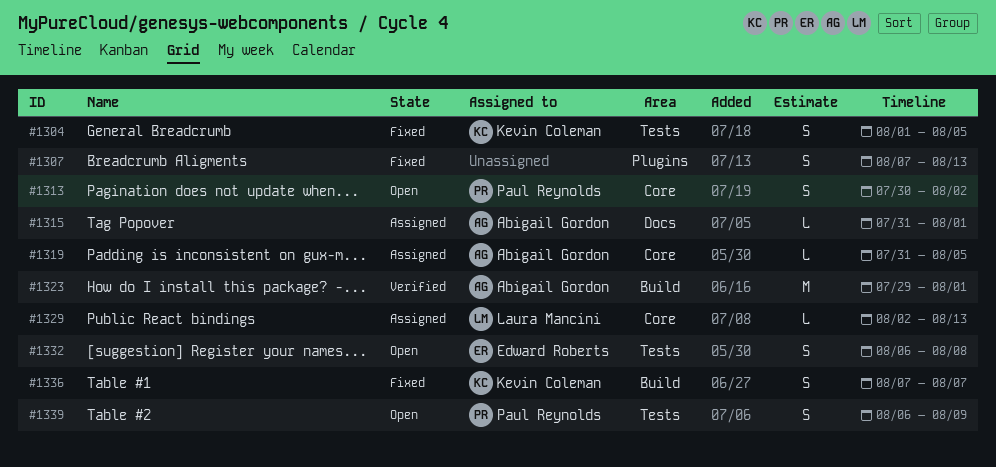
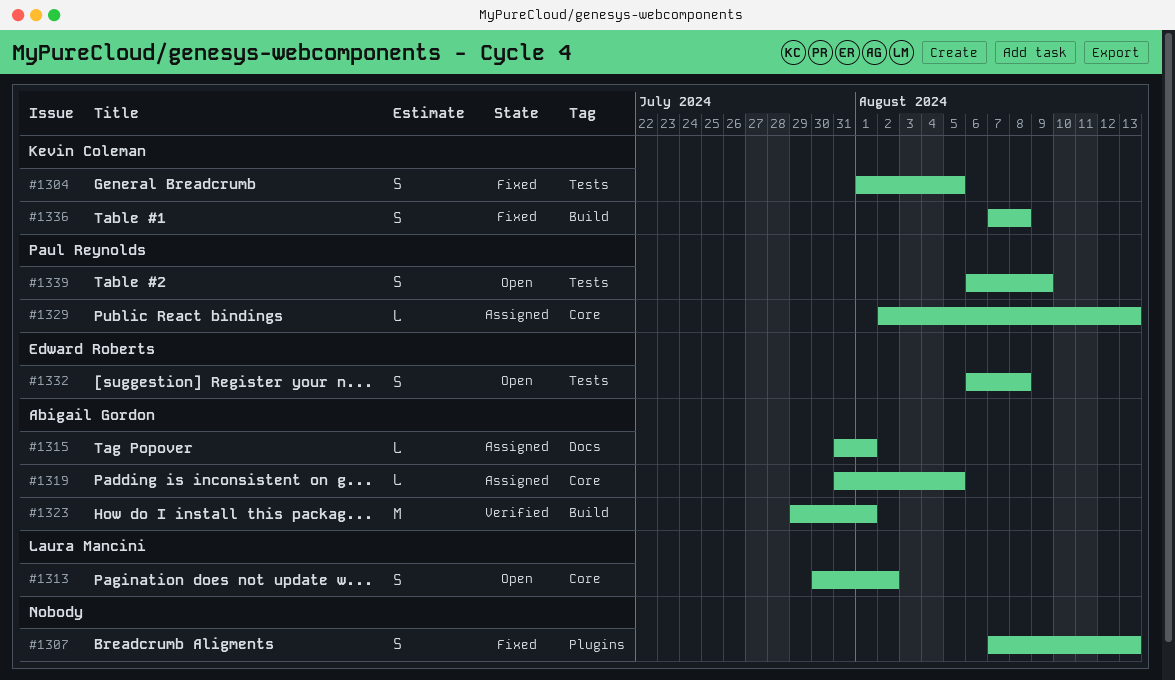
#1313, owner: Paul Reynolds -> Laura Mancini
#1329, owner: Laura Mancini -> Paul Reynolds
#1336, due: Aug 7 -> Aug 8

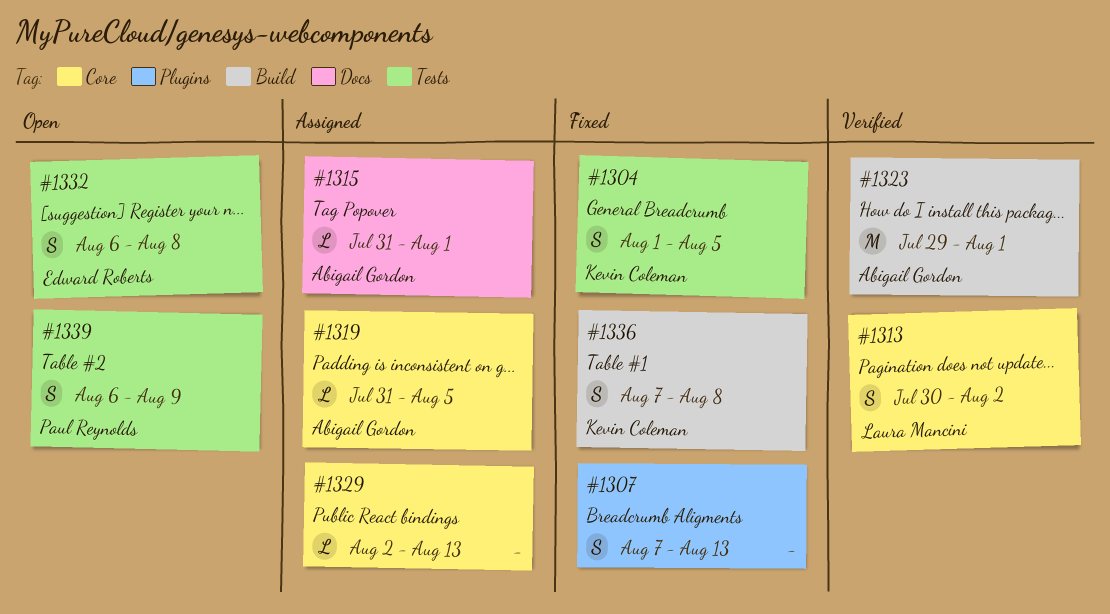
#1313, status: Open -> Verified
#1329, owner: Paul Reynolds -> none

